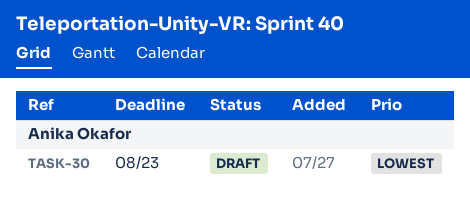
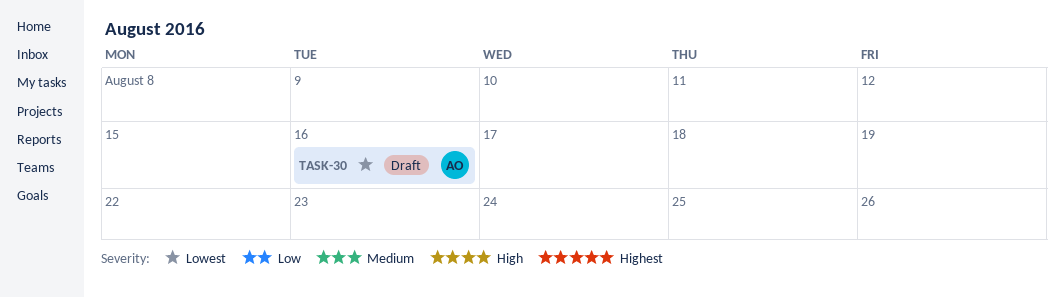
TASK-30, due: Aug 23 -> Aug 16

